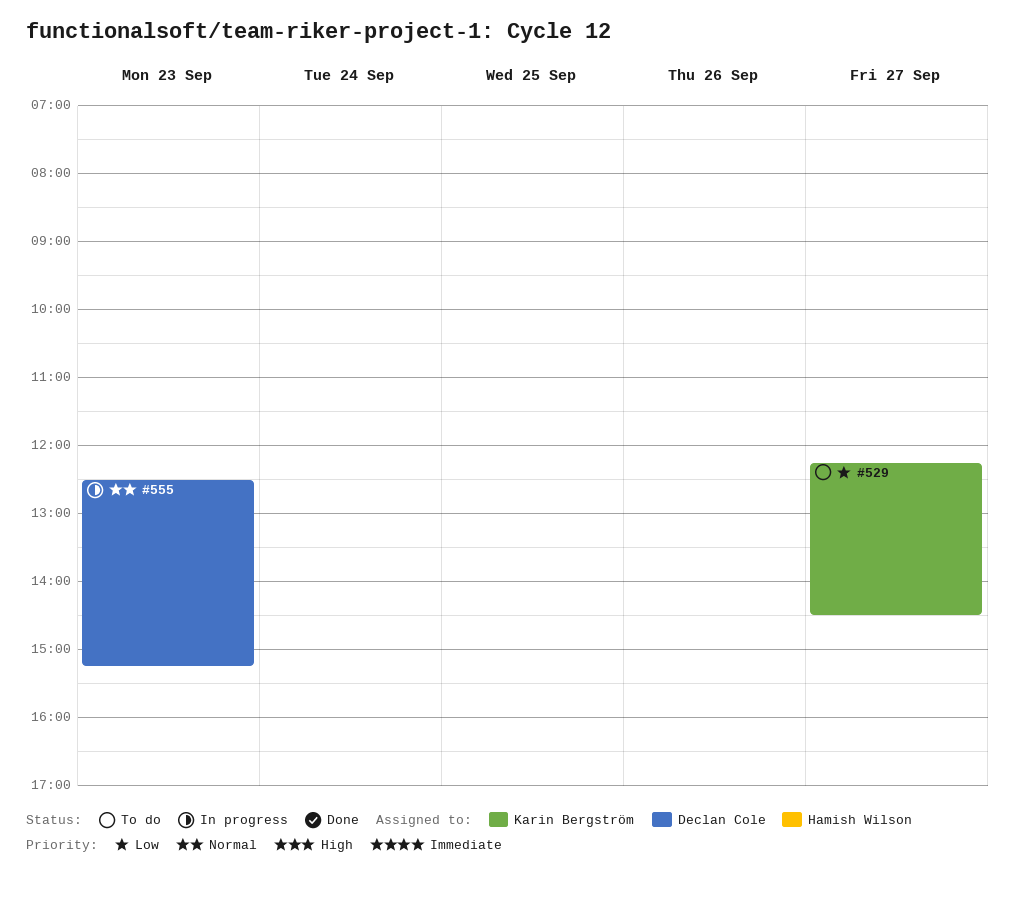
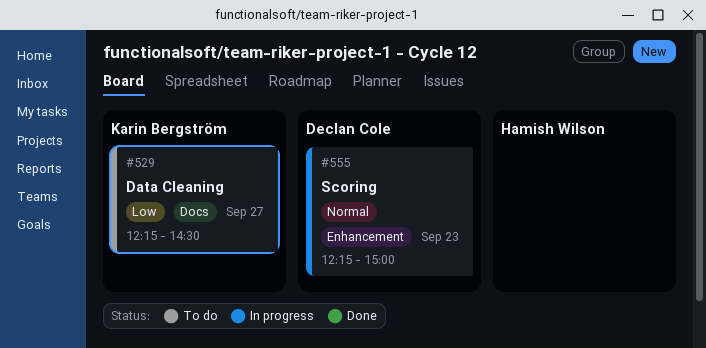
#555, begins: 12:30 -> 12:15
#555, ends: 15:15 -> 15:00

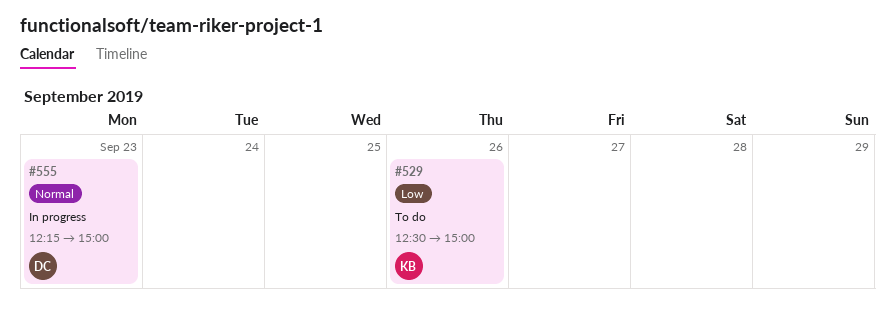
#529, day: Sep 27 -> Sep 26
#529, begins: 12:15 -> 12:30
#529, ends: 14:30 -> 15:00

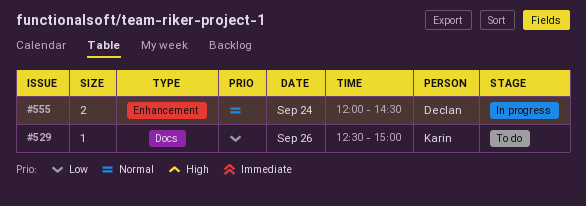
#555, day: Sep 23 -> Sep 24
#555, begins: 12:15 -> 12:00
#555, ends: 15:00 -> 14:30

